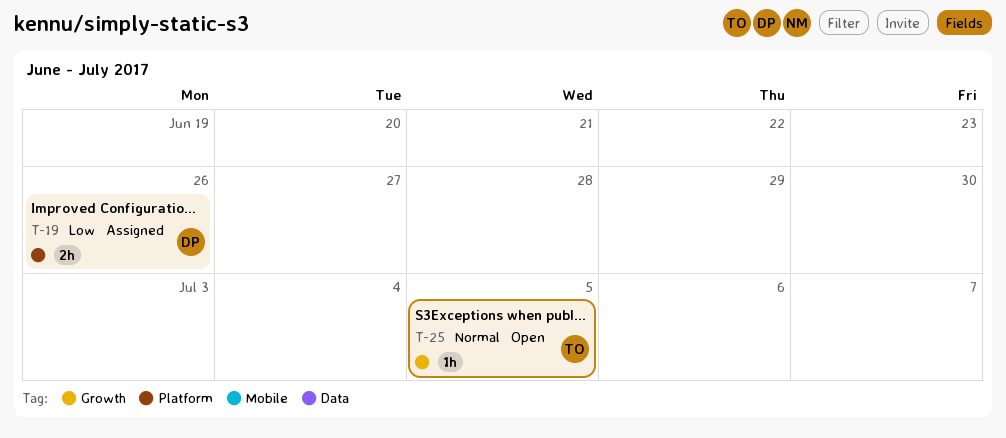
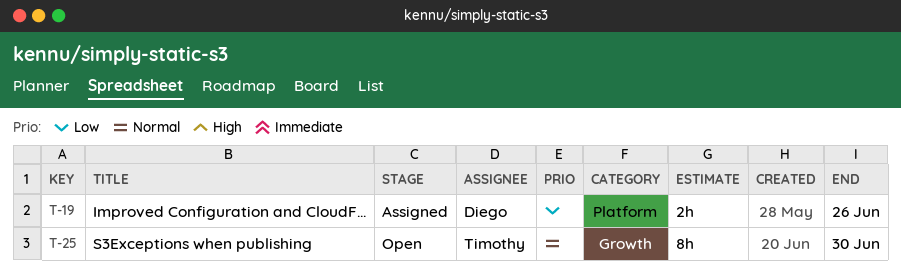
T-25, estimate: 1h -> 8h
T-25, due: Jul 5 -> Jun 30

